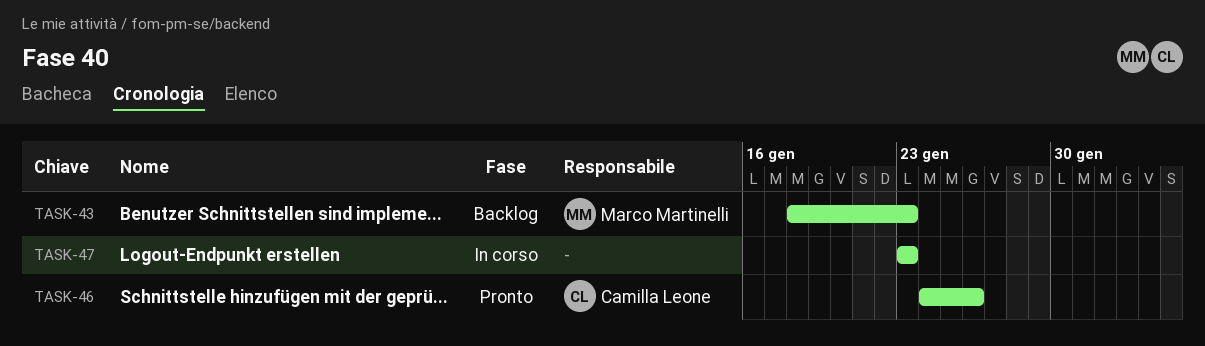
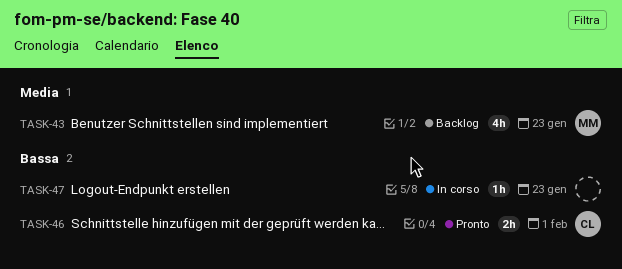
TASK-46, due: Jan 26 -> Feb 1

